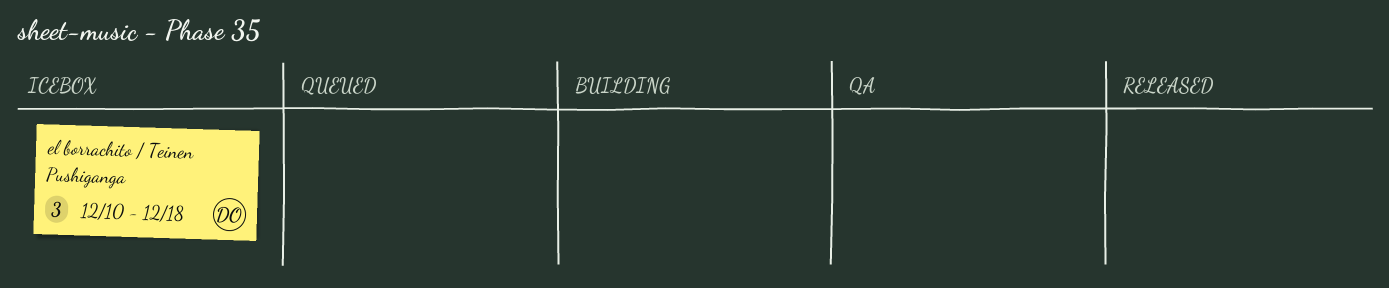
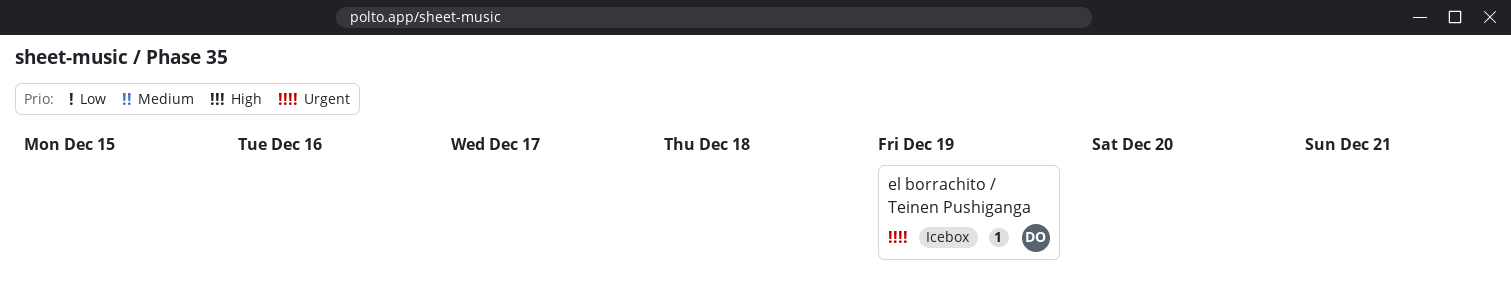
el borrachito / Teinen Pushiganga, estimate: 3 -> 1
el borrachito / Teinen Pushiganga, due: Dec 18 -> Dec 19

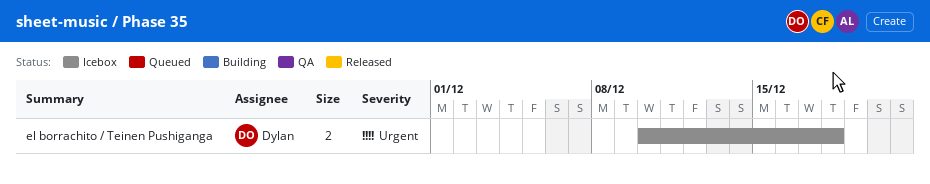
el borrachito / Teinen Pushiganga, estimate: 1 -> 2
el borrachito / Teinen Pushiganga, due: Dec 19 -> Dec 18

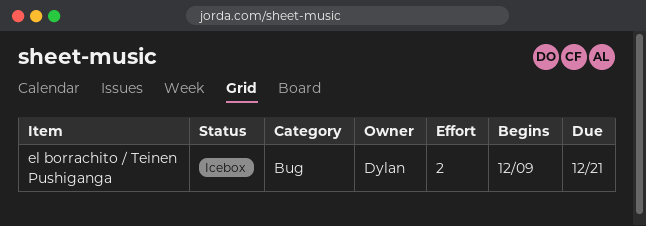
el borrachito / Teinen Pushiganga, start: Dec 10 -> Dec 9
el borrachito / Teinen Pushiganga, due: Dec 18 -> Dec 21

